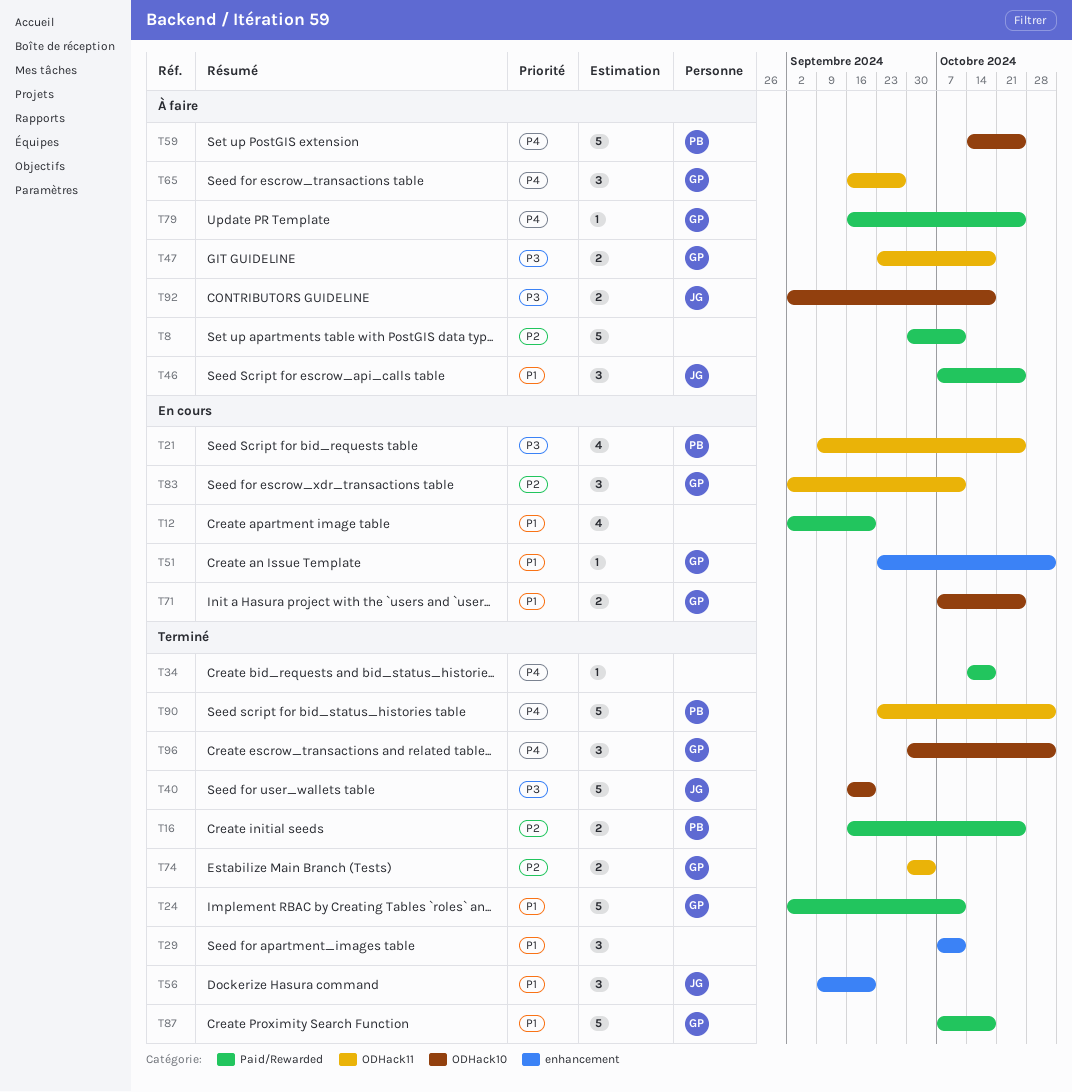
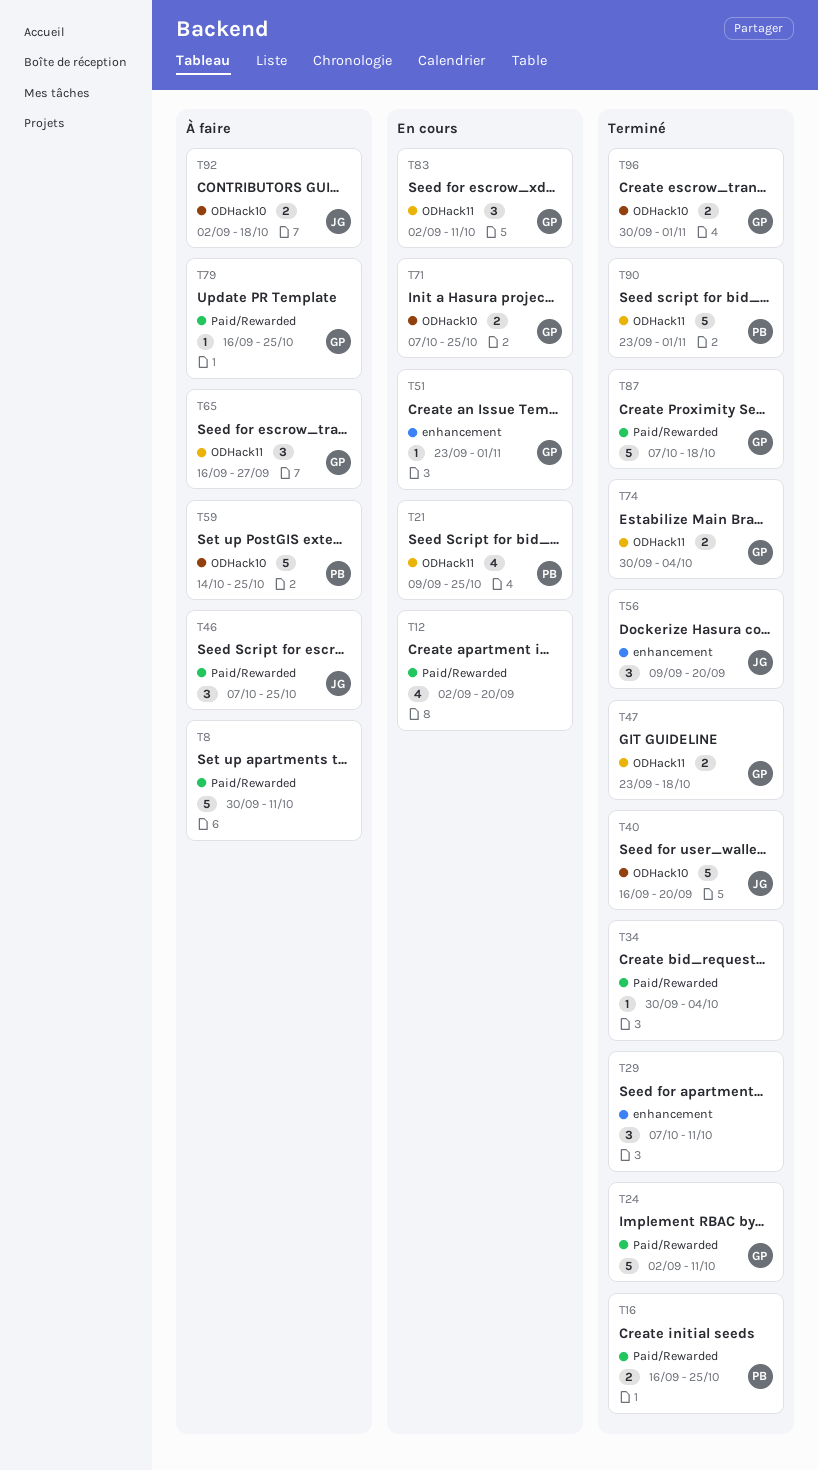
T34, start: Oct 14 -> Sep 30
T34, due: Oct 18 -> Oct 4
T47, status: À faire -> Terminé
T96, estimate: 3 -> 2

